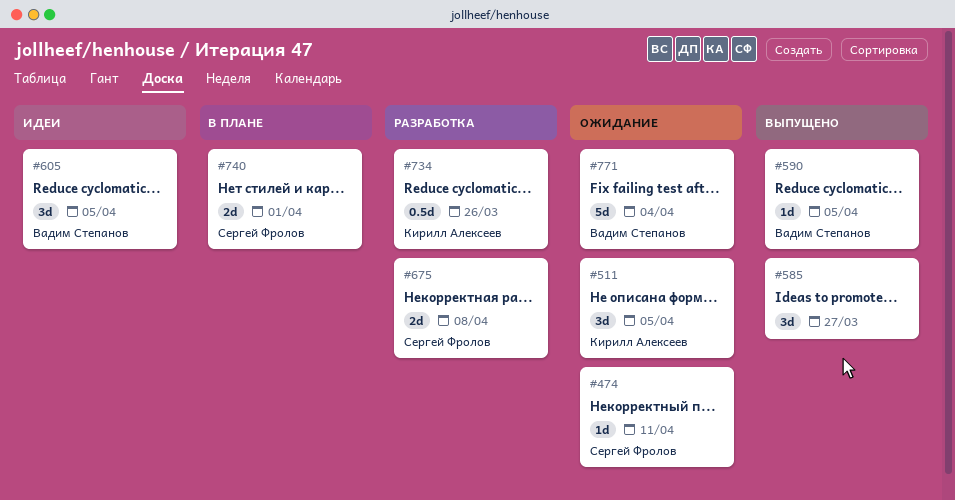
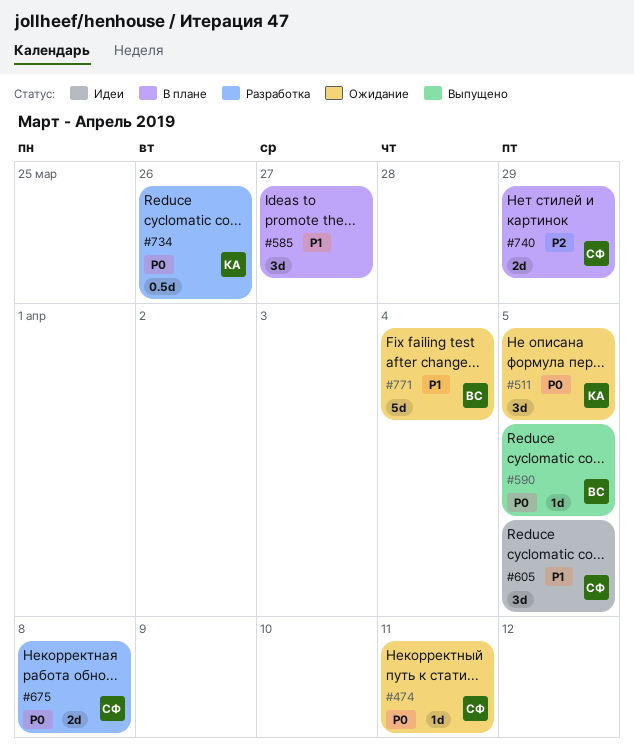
#585, status: Выпущено -> В плане
#605, owner: Вадим Степанов -> Сергей Фролов
#740, due: Apr 1 -> Mar 29

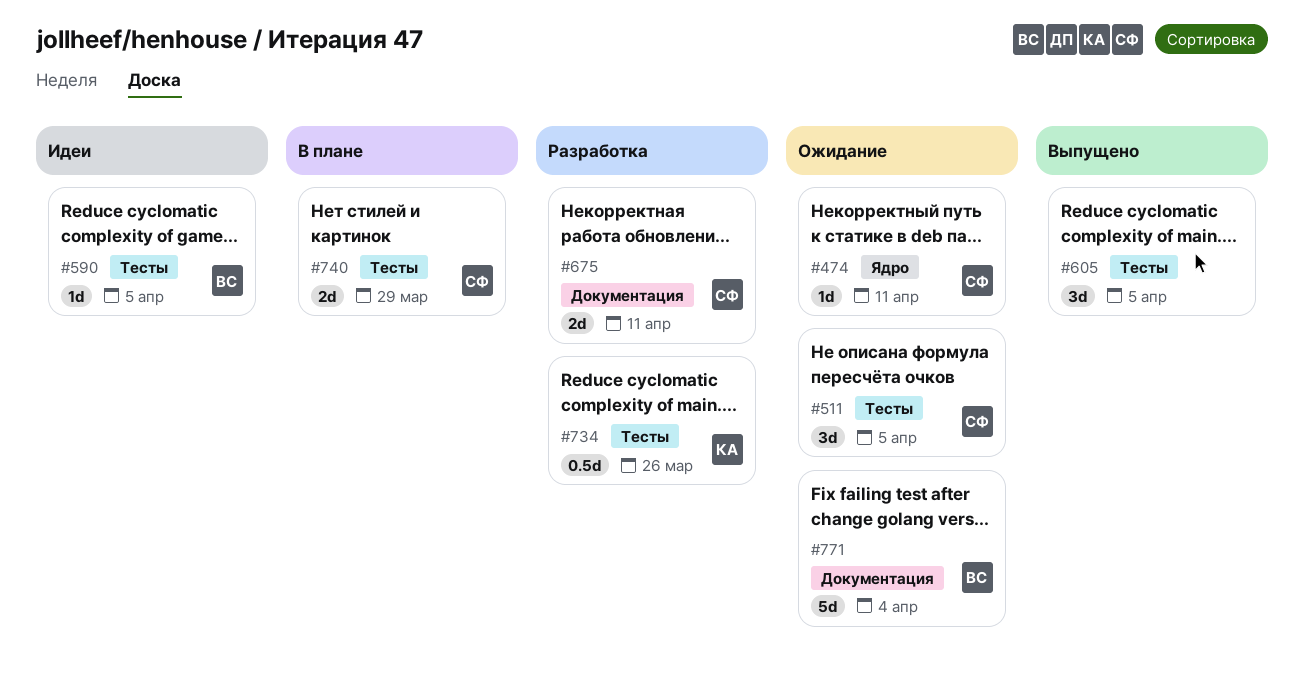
#511, owner: КА -> СФ
#585: present -> none
#590, status: Выпущено -> Идеи
#605, status: Идеи -> Выпущено
#605, owner: СФ -> none
#675, due: Apr 8 -> Apr 11

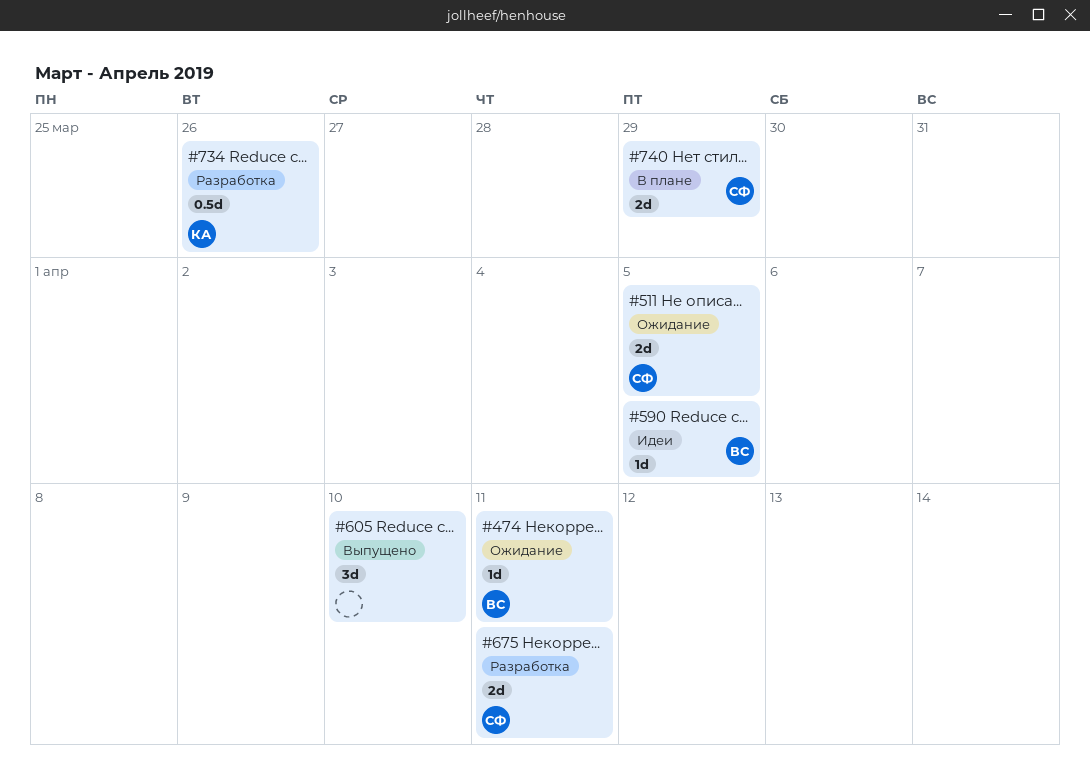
#474, owner: СФ -> ВС
#511, estimate: 3d -> 2d
#605, due: Apr 5 -> Apr 10
#771: present -> none

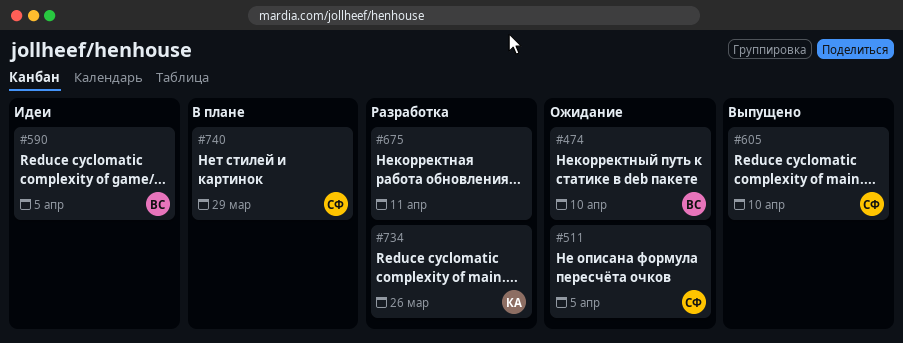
#474, due: Apr 11 -> Apr 10
#605, owner: none -> СФ
#675, owner: СФ -> none

